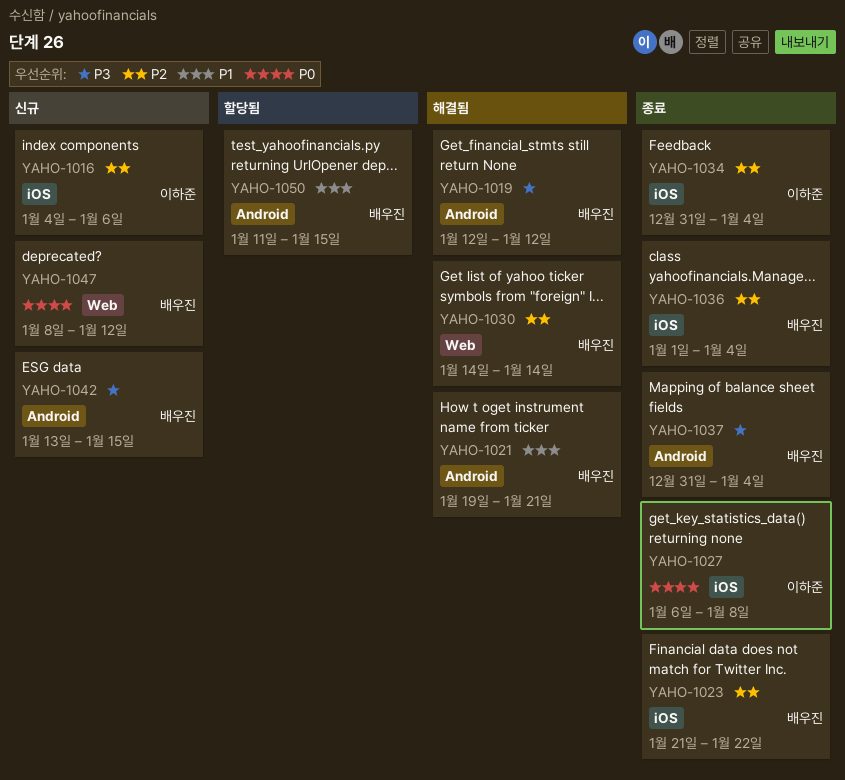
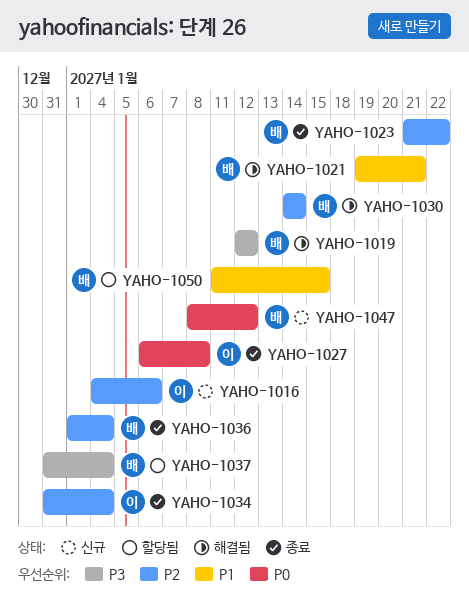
YAHO-1037, status: 종료 -> 할당됨
YAHO-1042: present -> none

